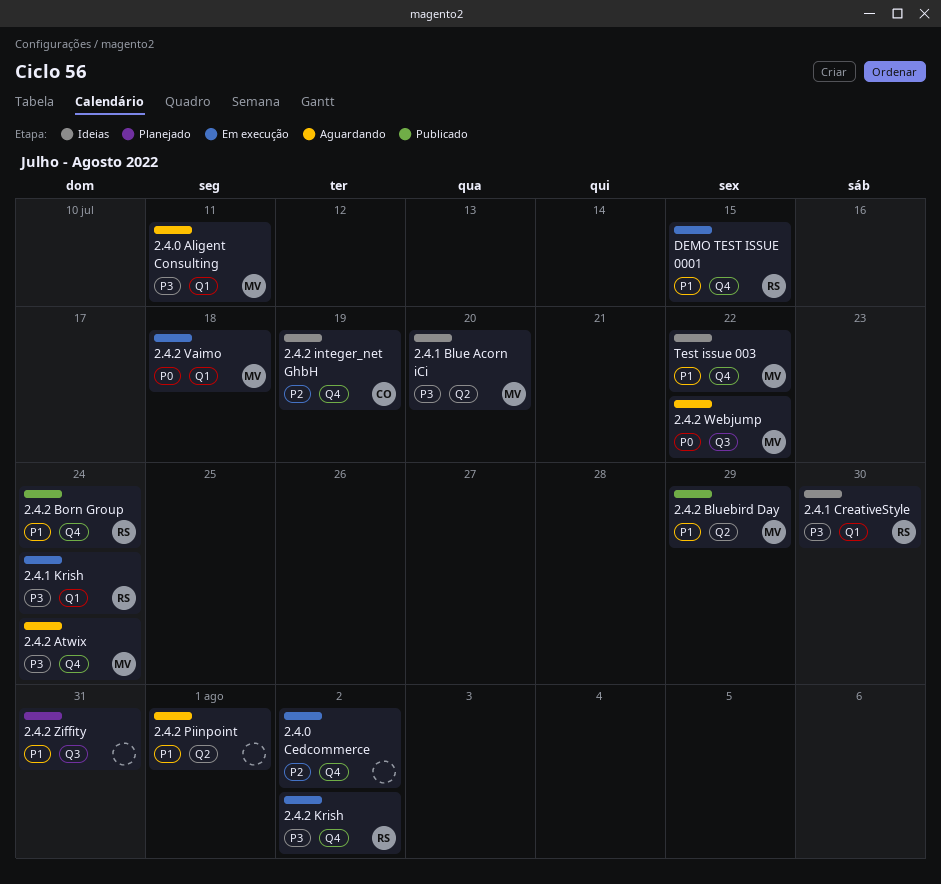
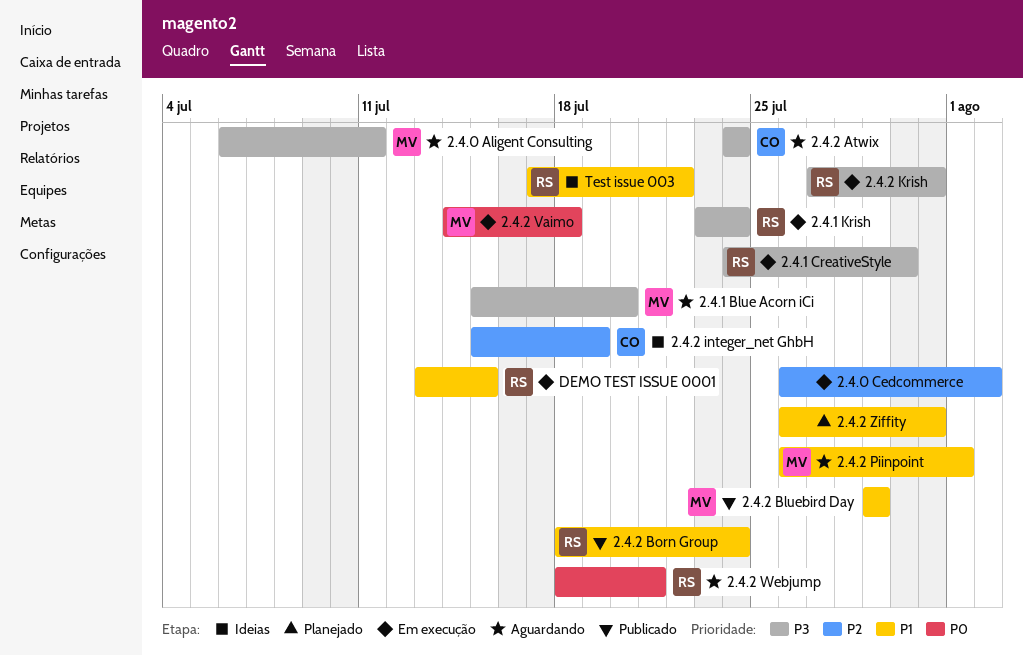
2.4.1 Blue Acorn iCi, status: Ideias -> Aguardando
2.4.1 CreativeStyle, status: Ideias -> Em execução
2.4.2 Atwix, owner: MV -> CO
2.4.2 Krish, due: Aug 2 -> Jul 31
2.4.2 Piinpoint, owner: none -> MV
2.4.2 Webjump, owner: MV -> RS
2.4.2 Webjump, due: Jul 22 -> Jul 21
Test issue 003, owner: MV -> RS

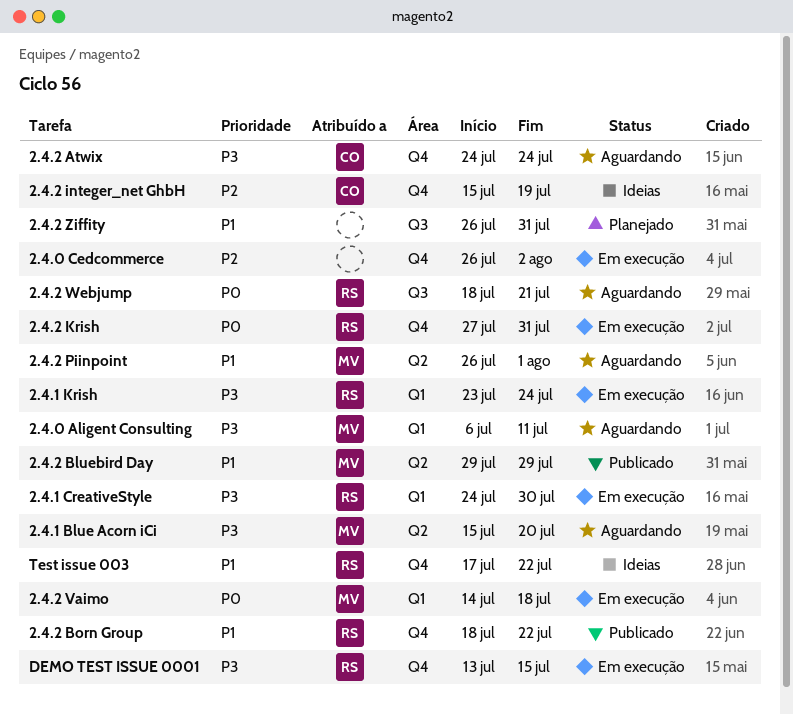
2.4.2 Born Group, due: Jul 24 -> Jul 22
2.4.2 Krish, priority: P3 -> P0
DEMO TEST ISSUE 0001, priority: P1 -> P3

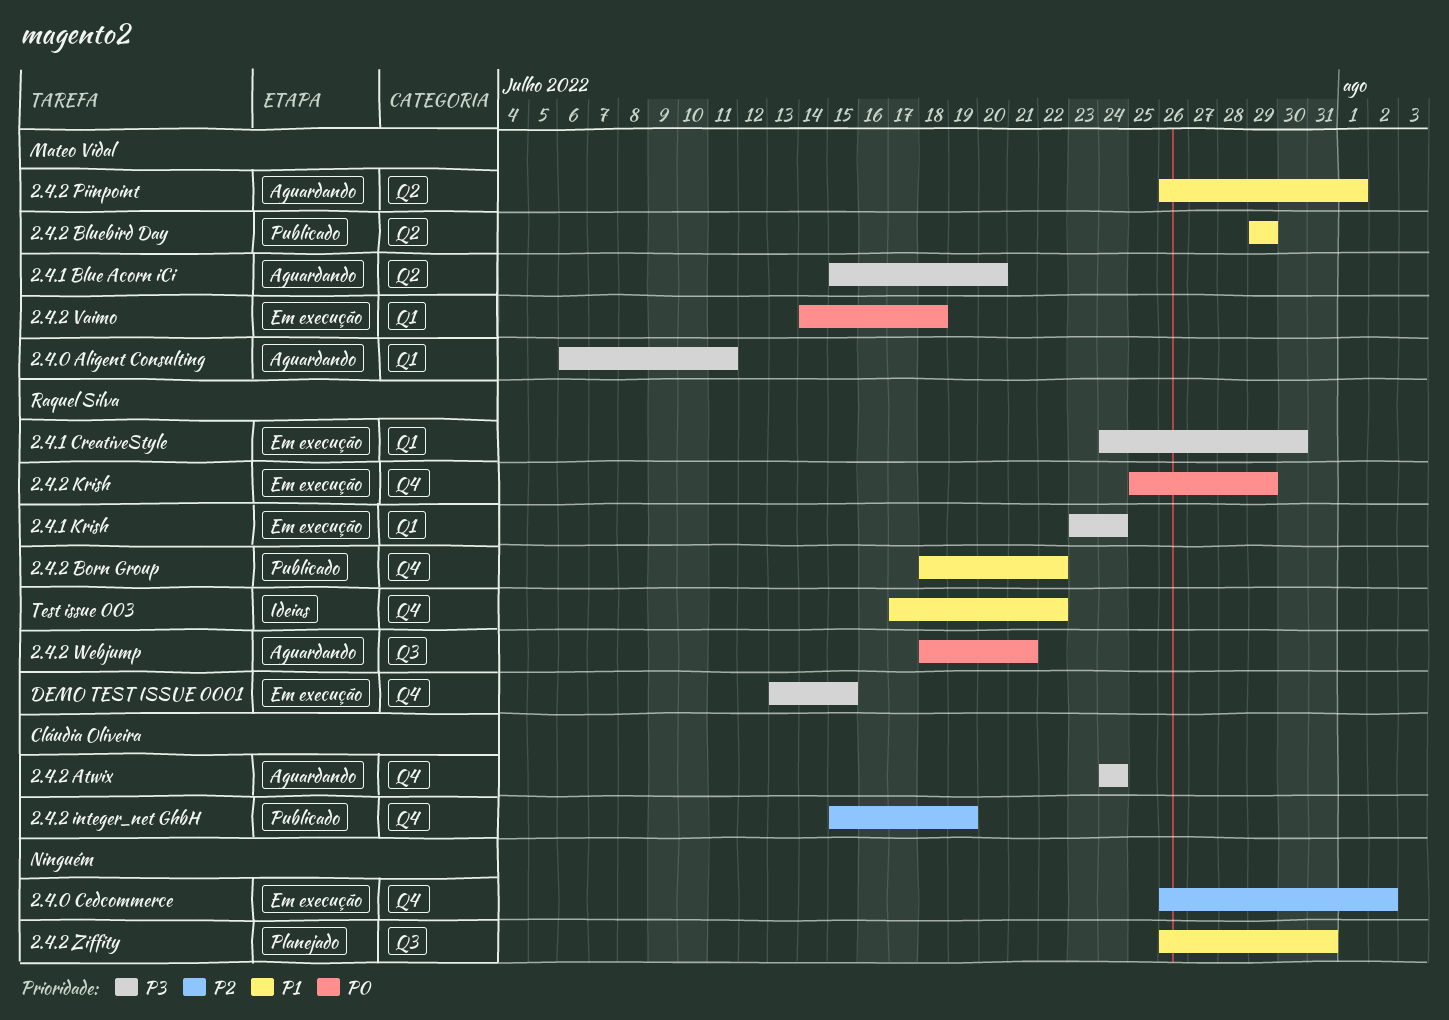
2.4.2 integer_net GhbH, status: Ideias -> Publicado
2.4.2 Krish, start: Jul 27 -> Jul 25
2.4.2 Krish, due: Jul 31 -> Jul 29

